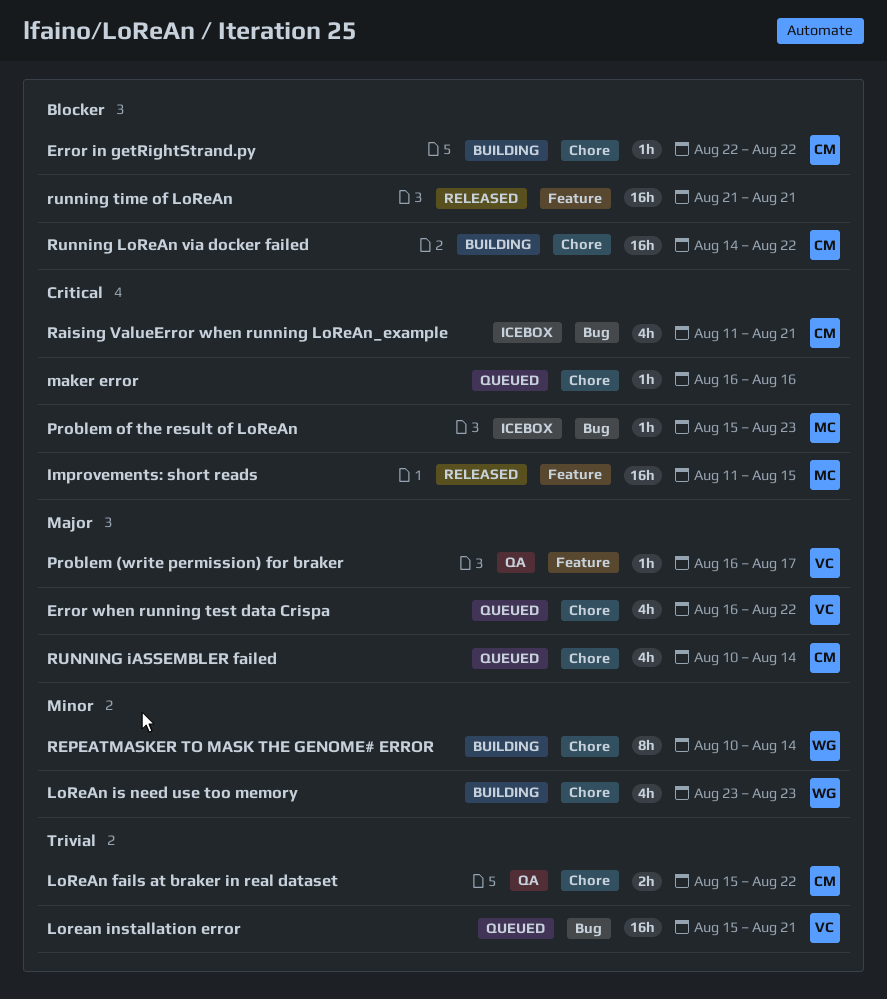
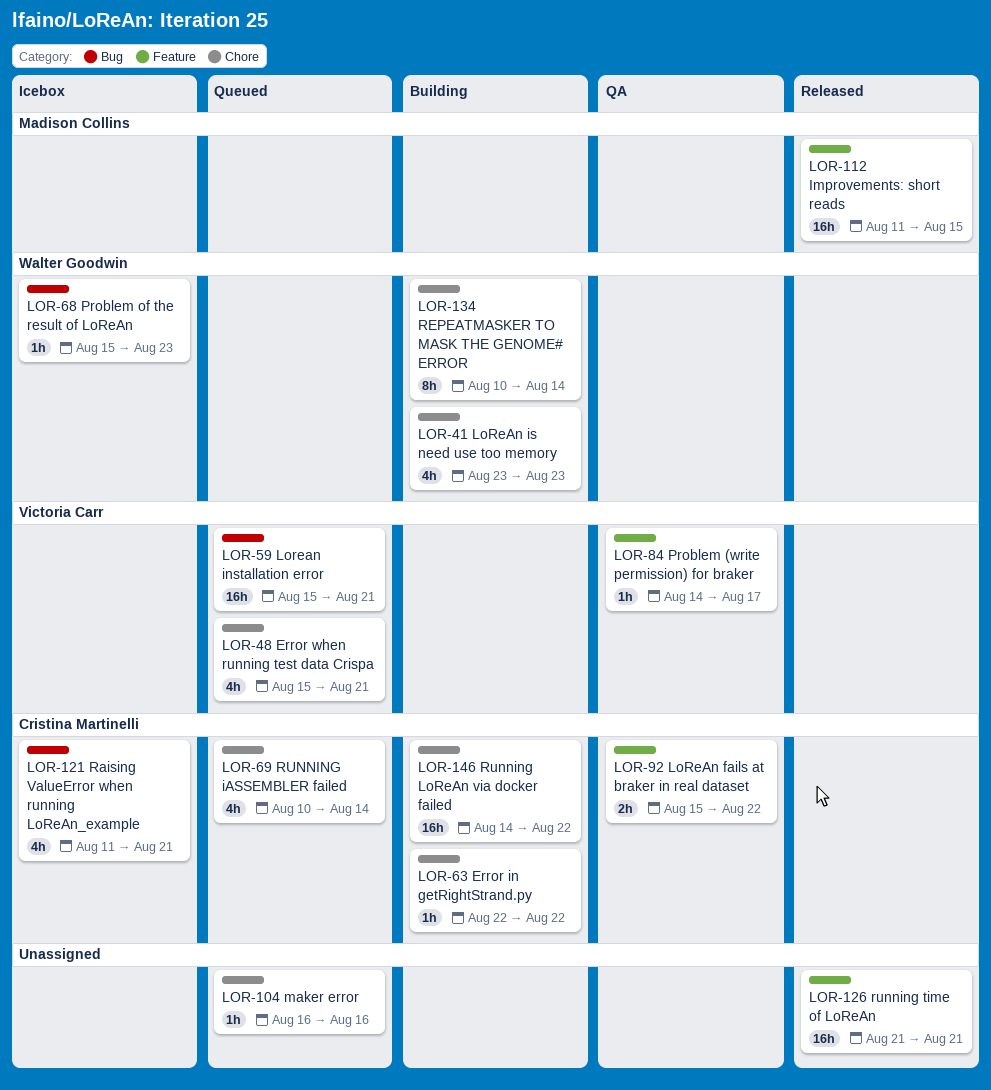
Error when running test data Crispa, start: Aug 16 -> Aug 15
Error when running test data Crispa, due: Aug 22 -> Aug 21
LoReAn fails at braker in real dataset, label: Chore -> Feature
Problem (write permission) for braker, start: Aug 16 -> Aug 14
Problem of the result of LoReAn, owner: Madison Collins -> Walter Goodwin

